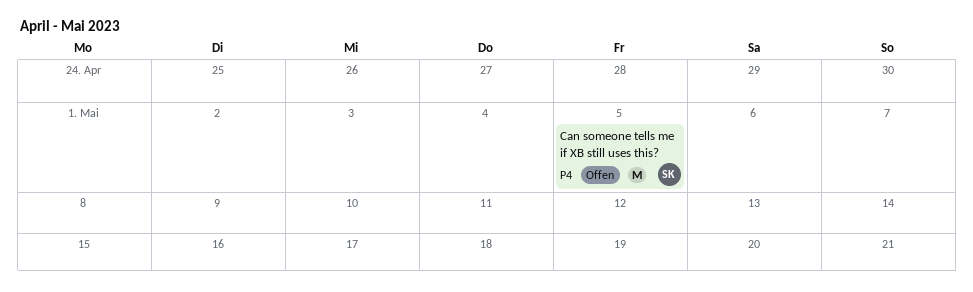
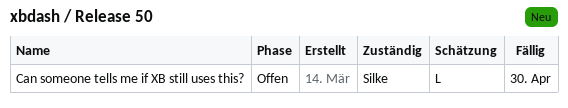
Can someone tells me if XB still uses this?, estimate: M -> L
Can someone tells me if XB still uses this?, due: May 5 -> Apr 30

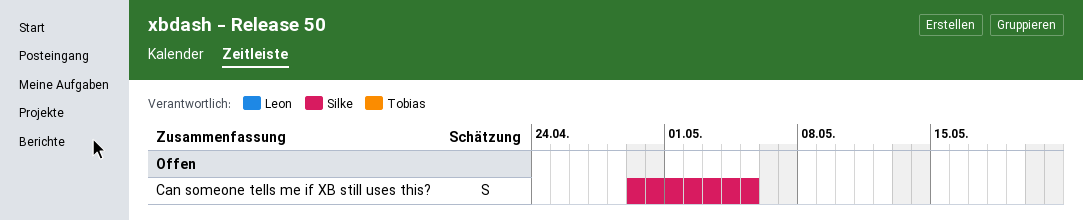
Can someone tells me if XB still uses this?, estimate: L -> S
Can someone tells me if XB still uses this?, due: Apr 30 -> May 5

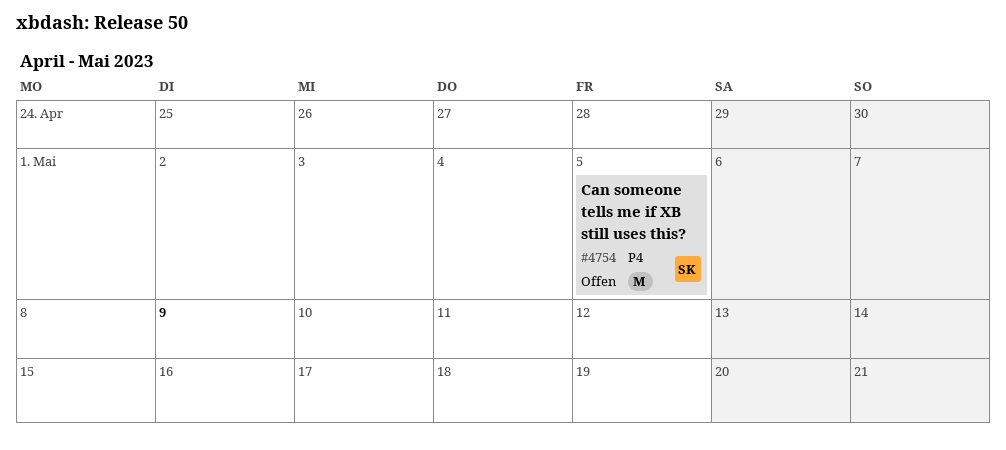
Can someone tells me if XB still uses this?, estimate: S -> M

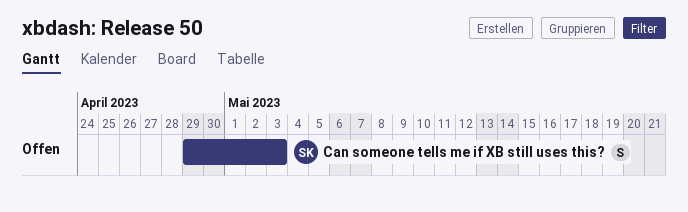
Can someone tells me if XB still uses this?, estimate: M -> S
Can someone tells me if XB still uses this?, due: May 5 -> May 3

